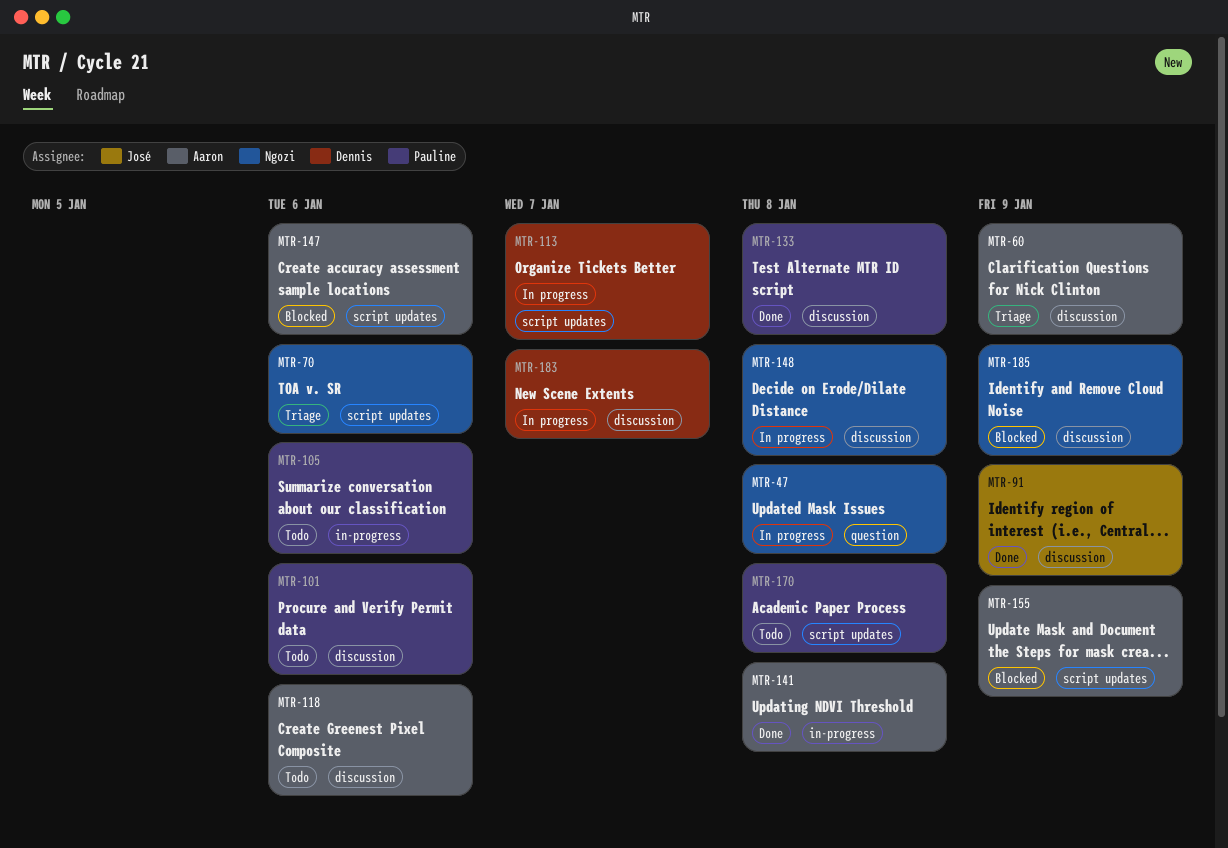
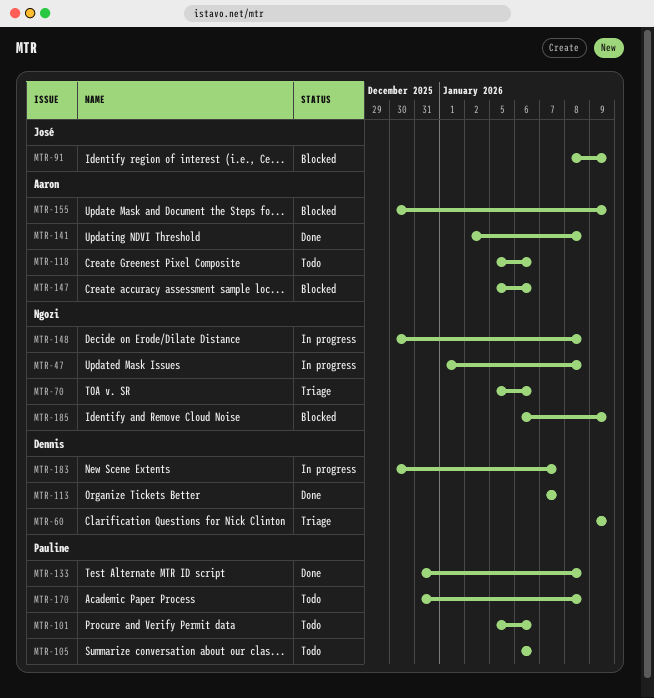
MTR-60, owner: Aaron -> Dennis
MTR-91, status: Done -> Blocked
MTR-113, status: In progress -> Done

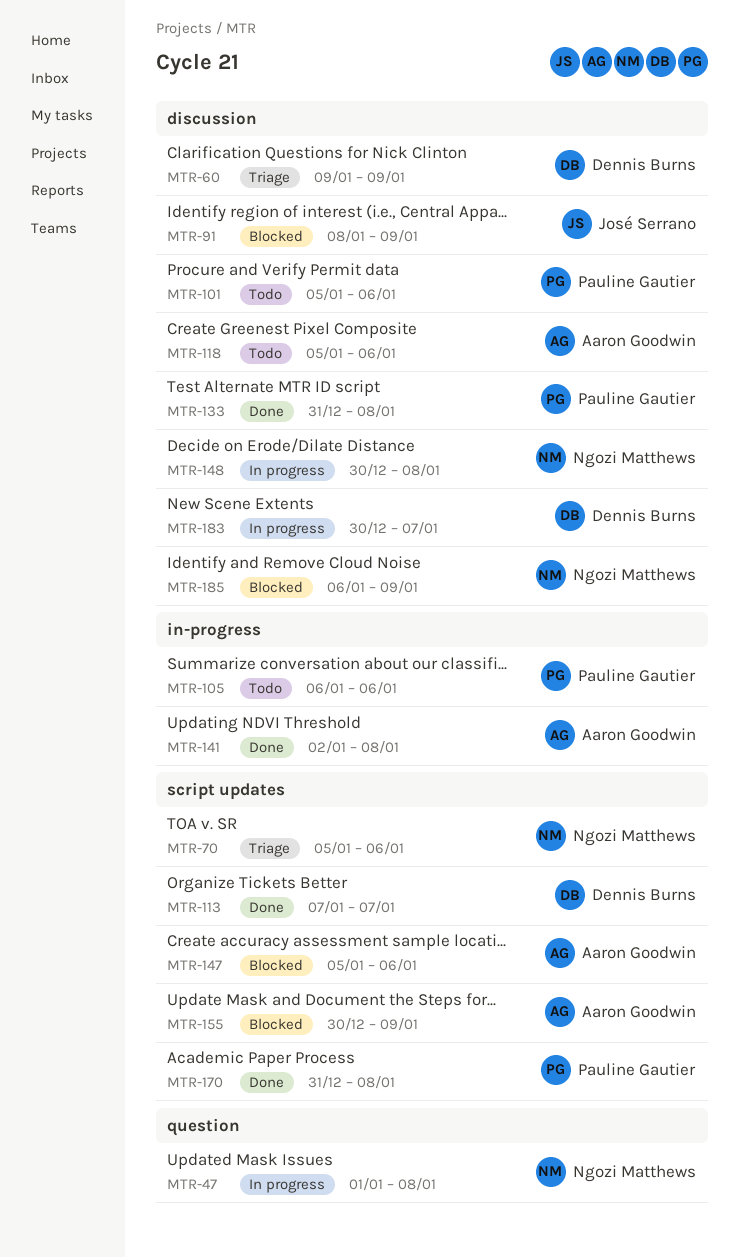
MTR-170, status: Todo -> Done

